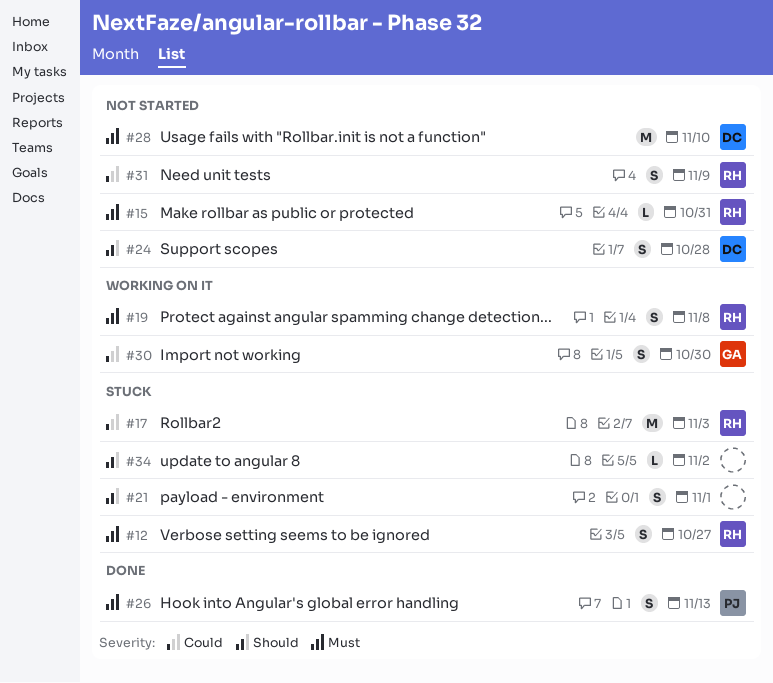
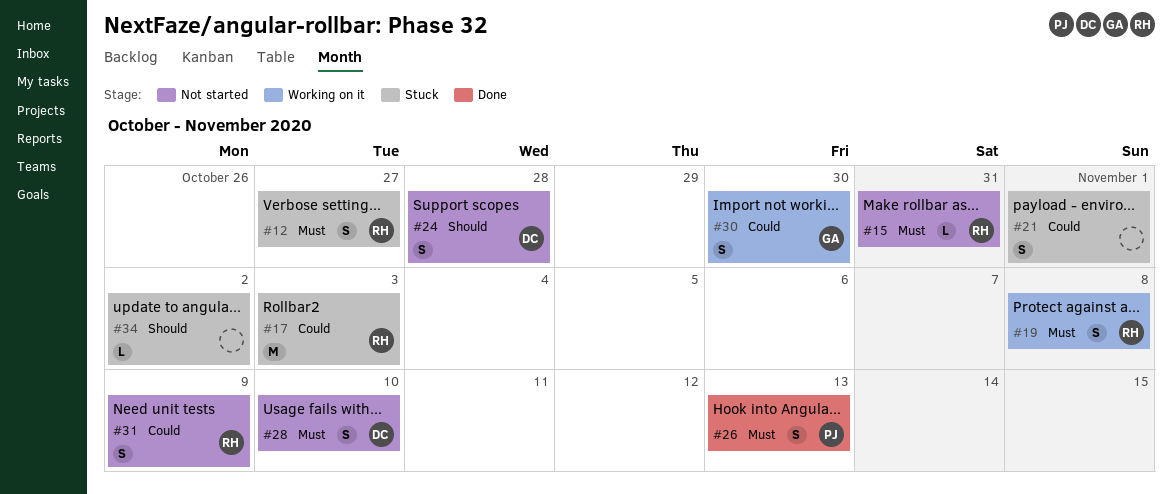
#21, priority: Should -> Could
#28, estimate: M -> S

